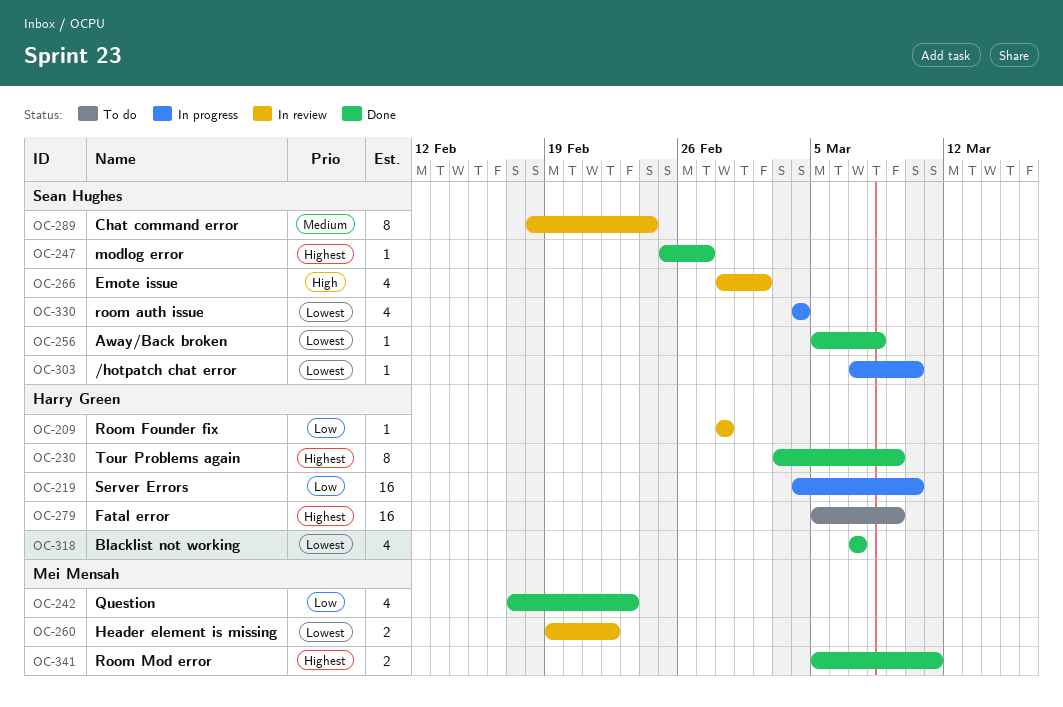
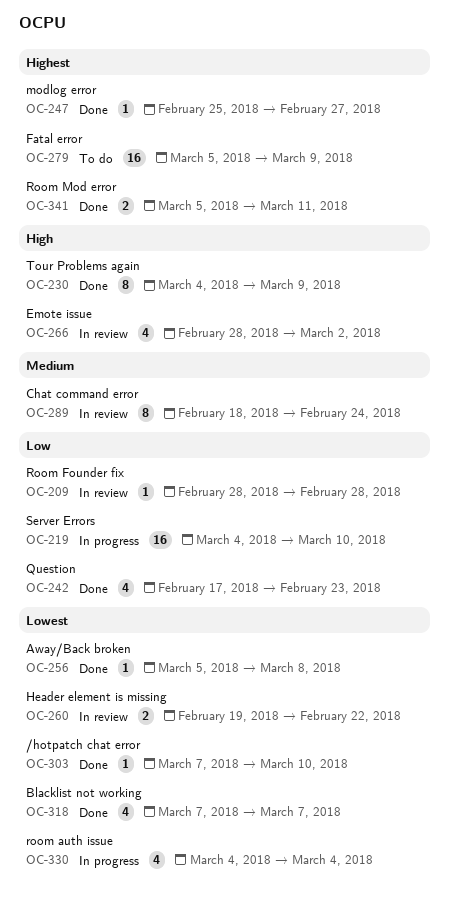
OC-230, priority: Highest -> High
OC-230, start: Mar 3 -> Mar 4
OC-303, status: In progress -> Done

